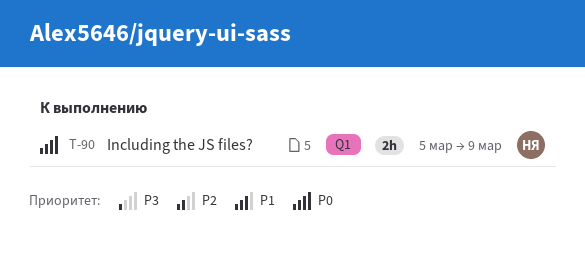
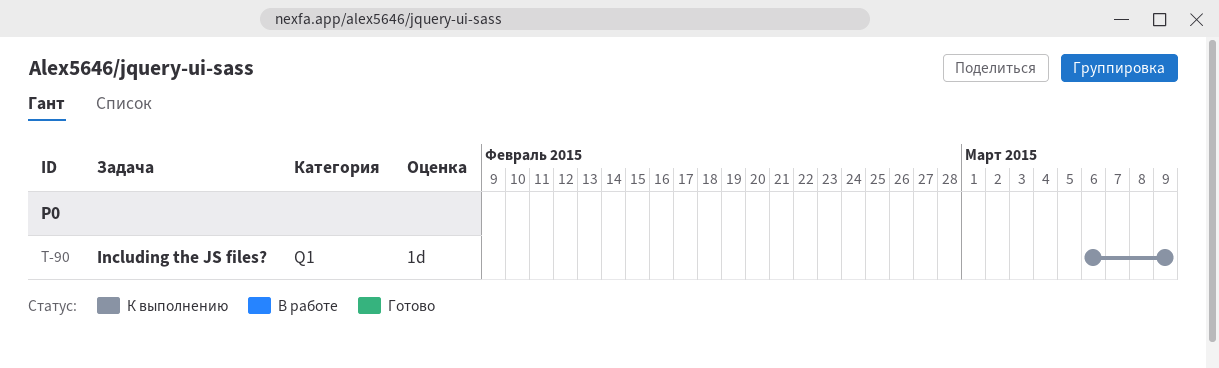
T-90, estimate: 2h -> 1d
T-90, start: Mar 5 -> Mar 6

